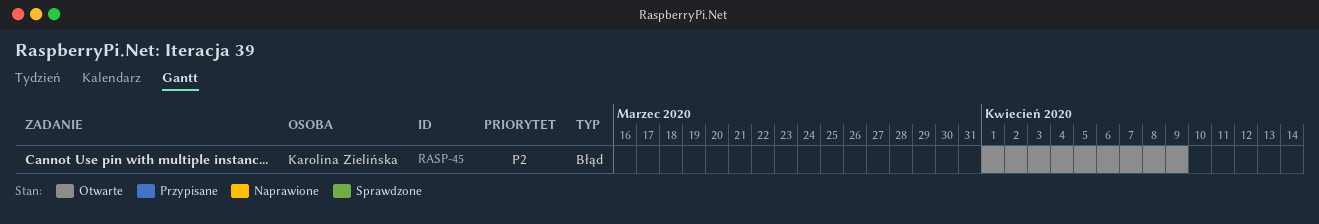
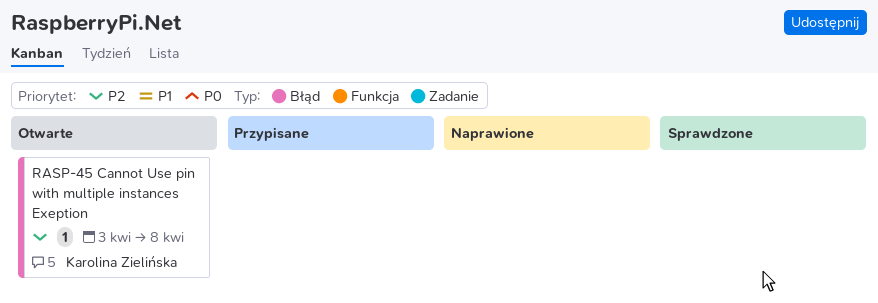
RASP-45, start: Apr 1 -> Apr 3
RASP-45, due: Apr 9 -> Apr 8

